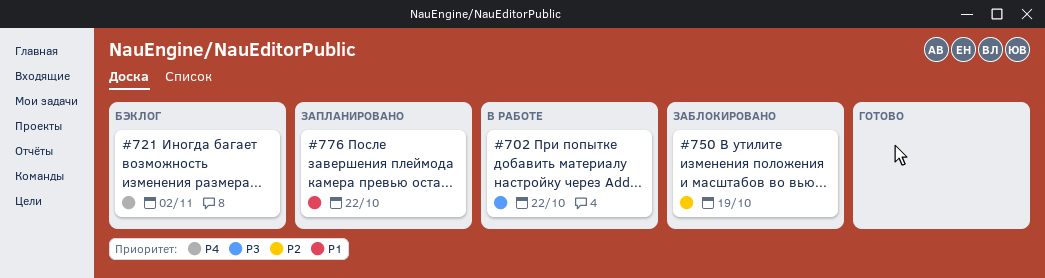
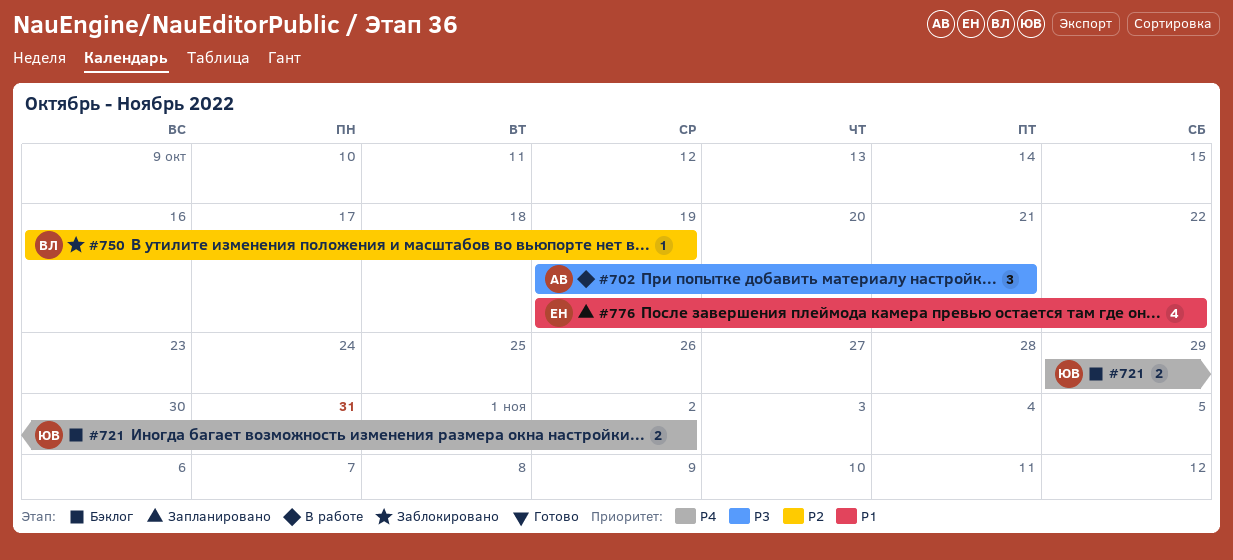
#702, due: Oct 22 -> Oct 21

